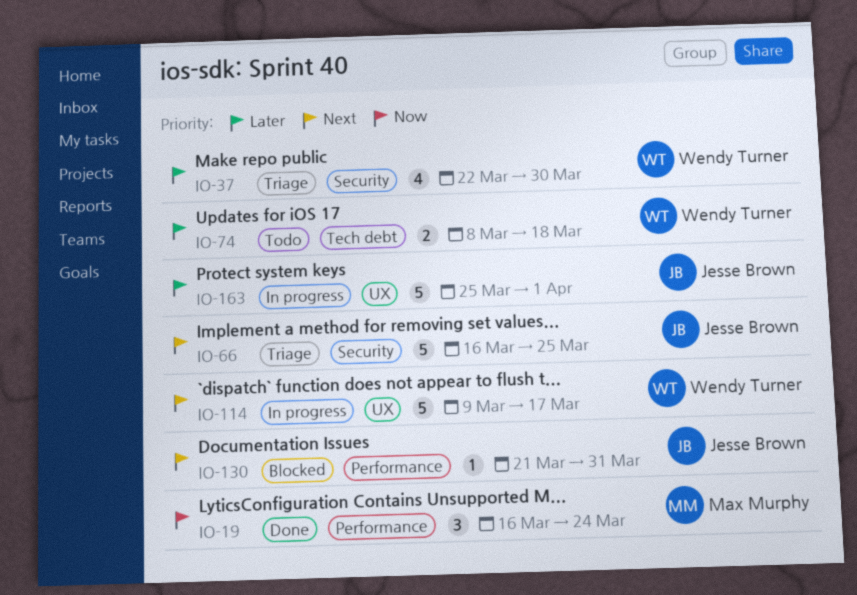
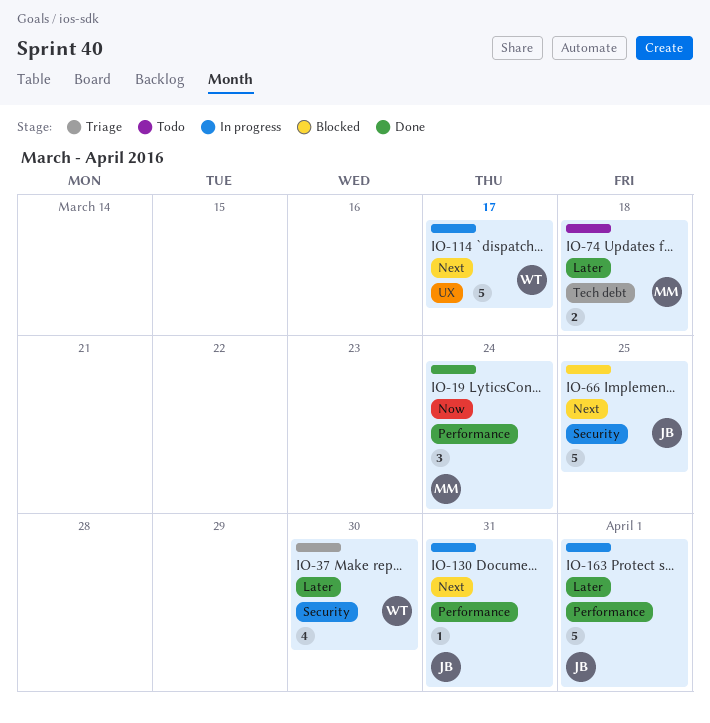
IO-66, status: Triage -> Blocked
IO-74, owner: Wendy Turner -> Max Murphy
IO-130, status: Blocked -> In progress
IO-163, label: UX -> Performance

